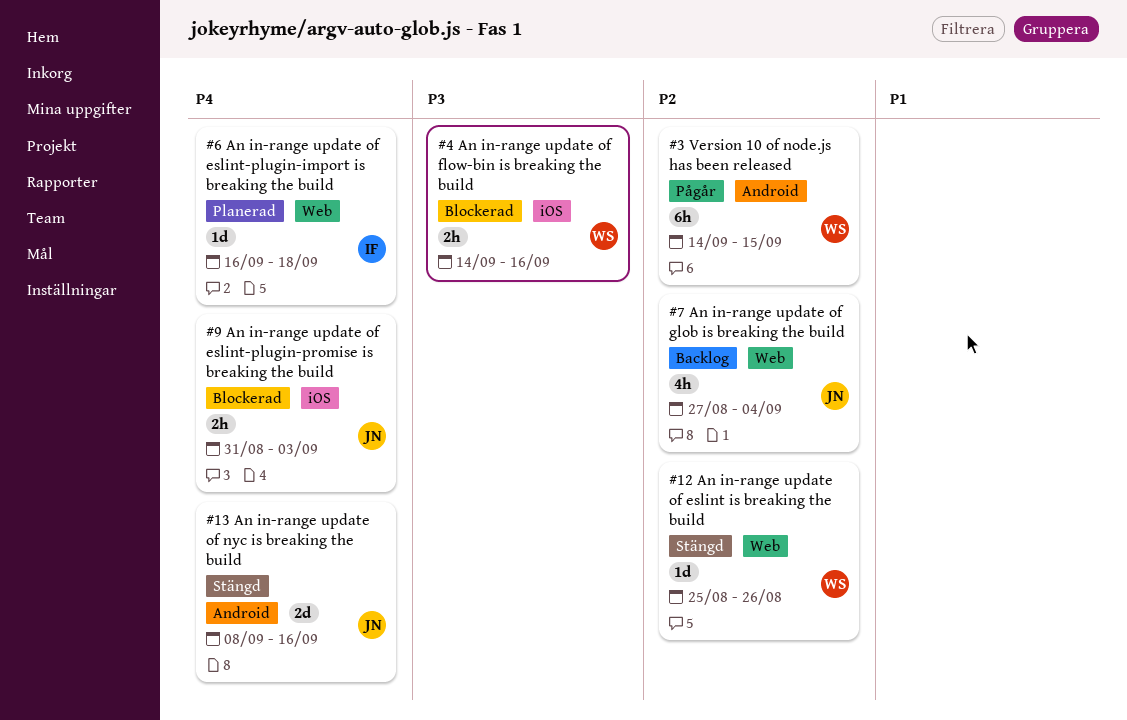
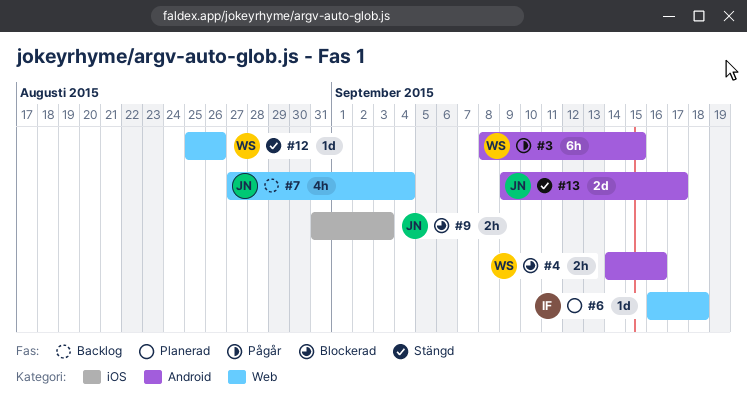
#3, start: Sep 14 -> Sep 8
#4, label: iOS -> Android
#13, start: Sep 8 -> Sep 9
#13, due: Sep 16 -> Sep 17

